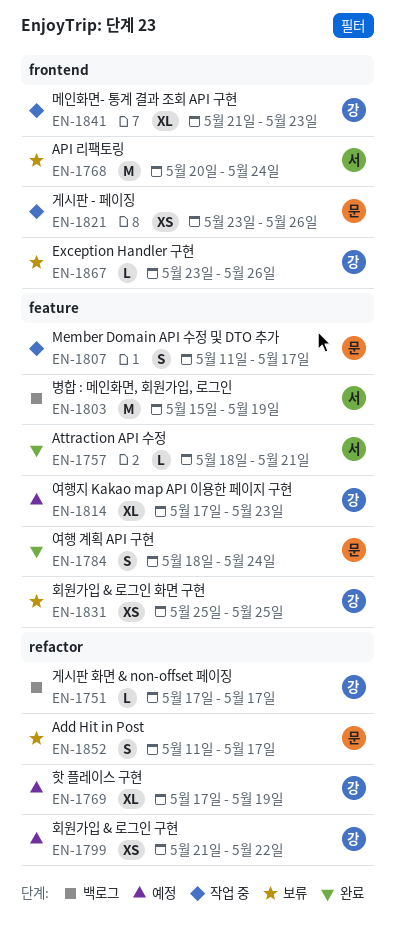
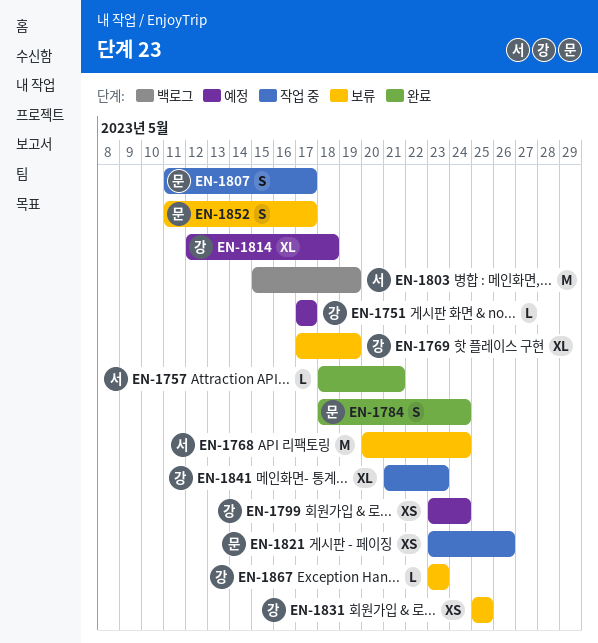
EN-1751, status: 백로그 -> 예정
EN-1769, status: 예정 -> 보류
EN-1799, start: May 21 -> May 23
EN-1799, due: May 22 -> May 24
EN-1814, start: May 17 -> May 12
EN-1814, due: May 23 -> May 18
EN-1867, due: May 26 -> May 23

